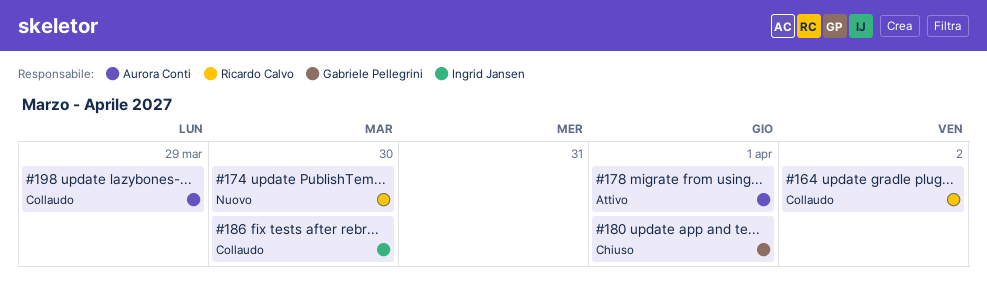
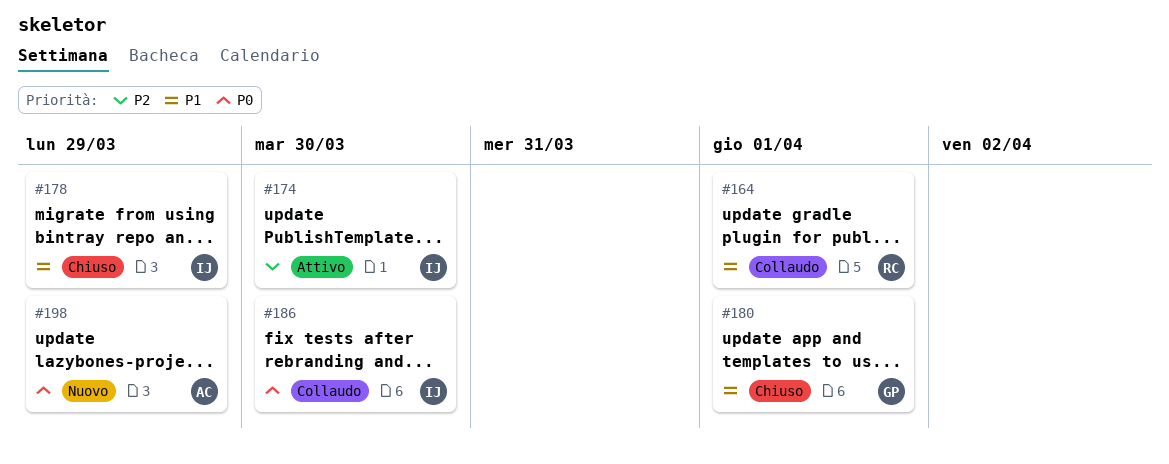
#164, due: Apr 2 -> Apr 1
#174, status: Nuovo -> Attivo
#174, owner: Ricardo Calvo -> Ingrid Jansen
#178, status: Attivo -> Chiuso
#178, owner: Aurora Conti -> Ingrid Jansen
#178, due: Apr 1 -> Mar 29
#198, status: Collaudo -> Nuovo

